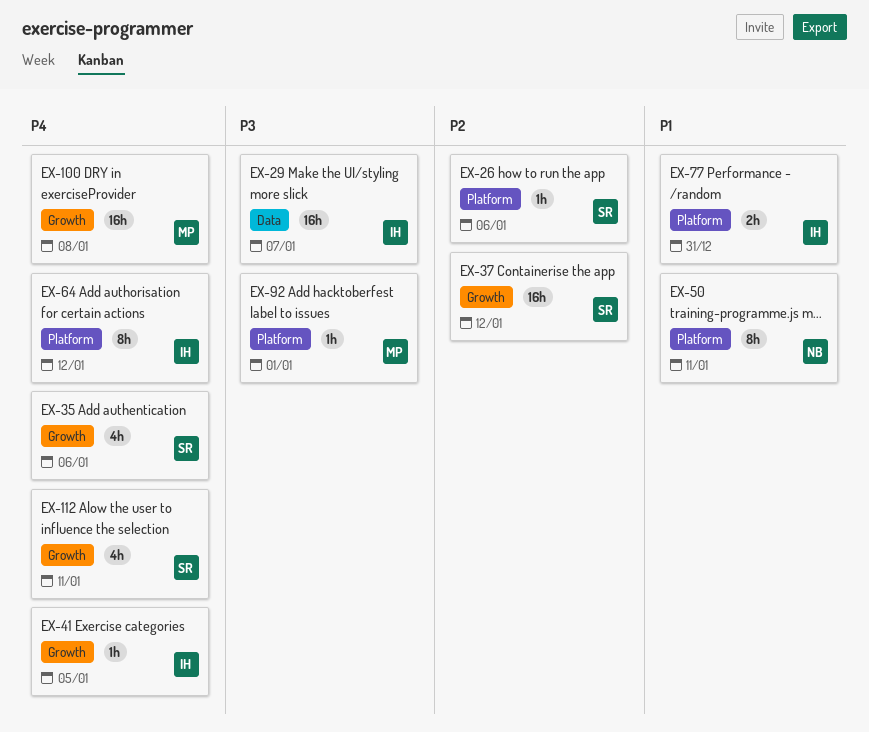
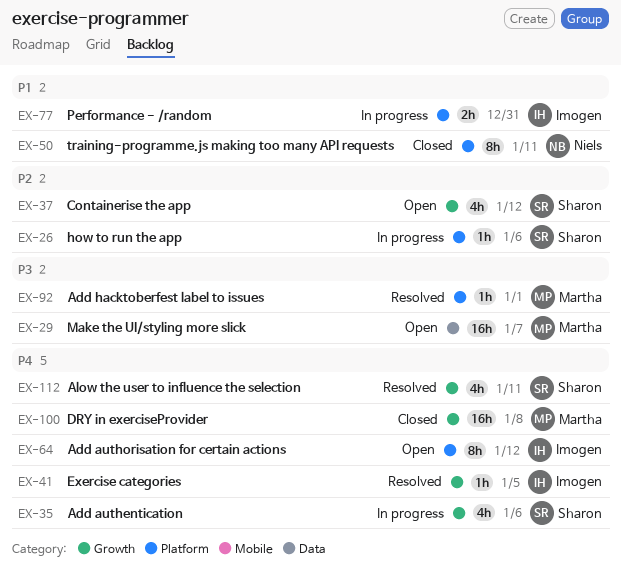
EX-29, owner: Imogen -> Martha
EX-37, estimate: 16h -> 4h

